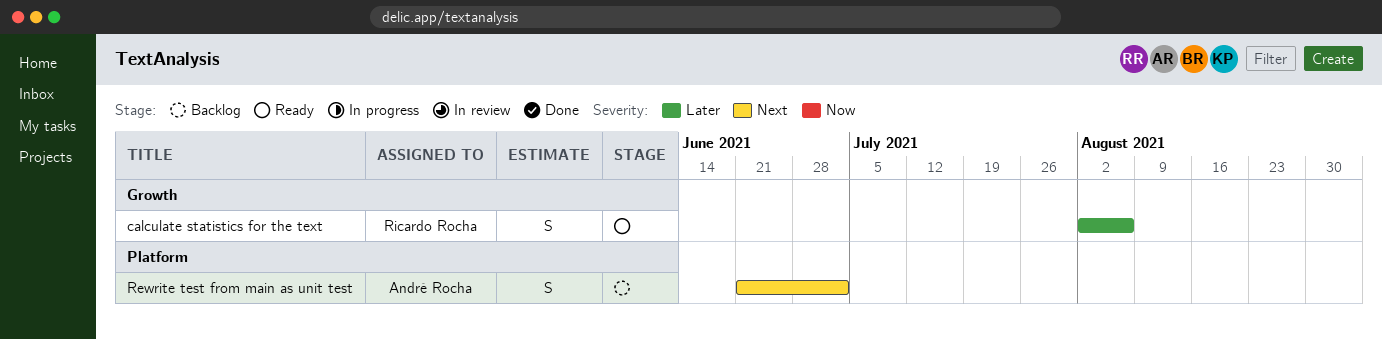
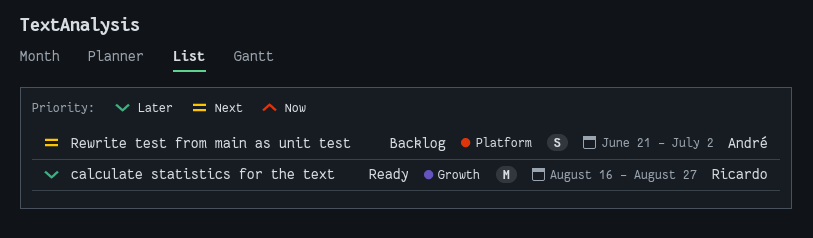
calculate statistics for the text, estimate: S -> M
calculate statistics for the text, start: Aug 2 -> Aug 16
calculate statistics for the text, due: Aug 6 -> Aug 27

